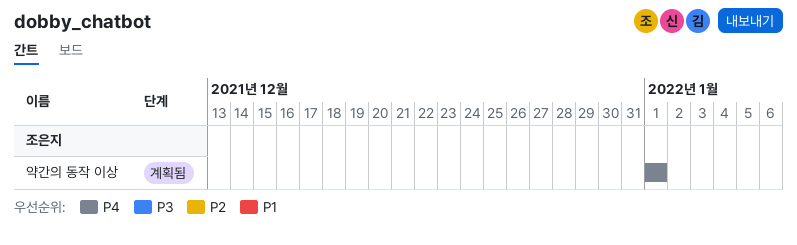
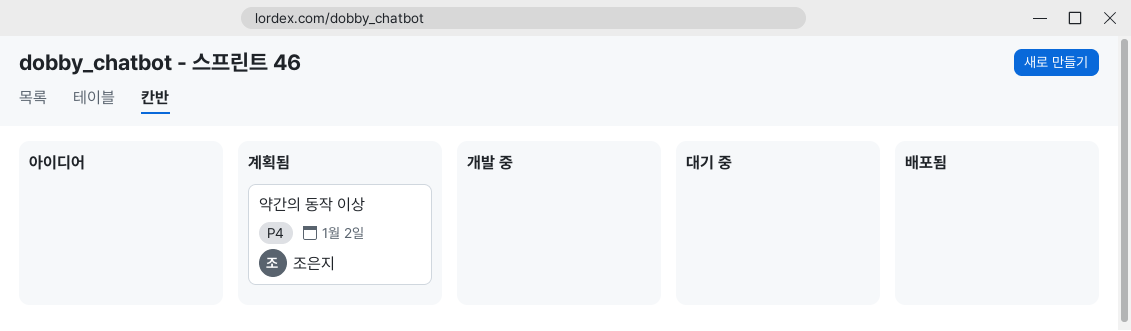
약간의 동작 이상, due: Jan 1 -> Jan 2

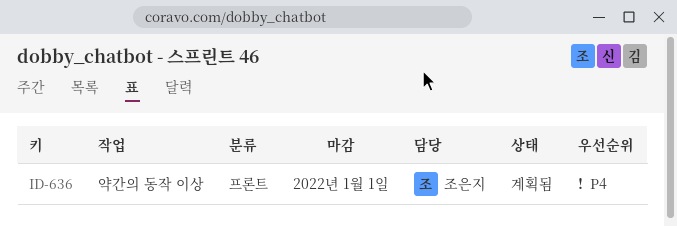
약간의 동작 이상, due: Jan 2 -> Jan 1

